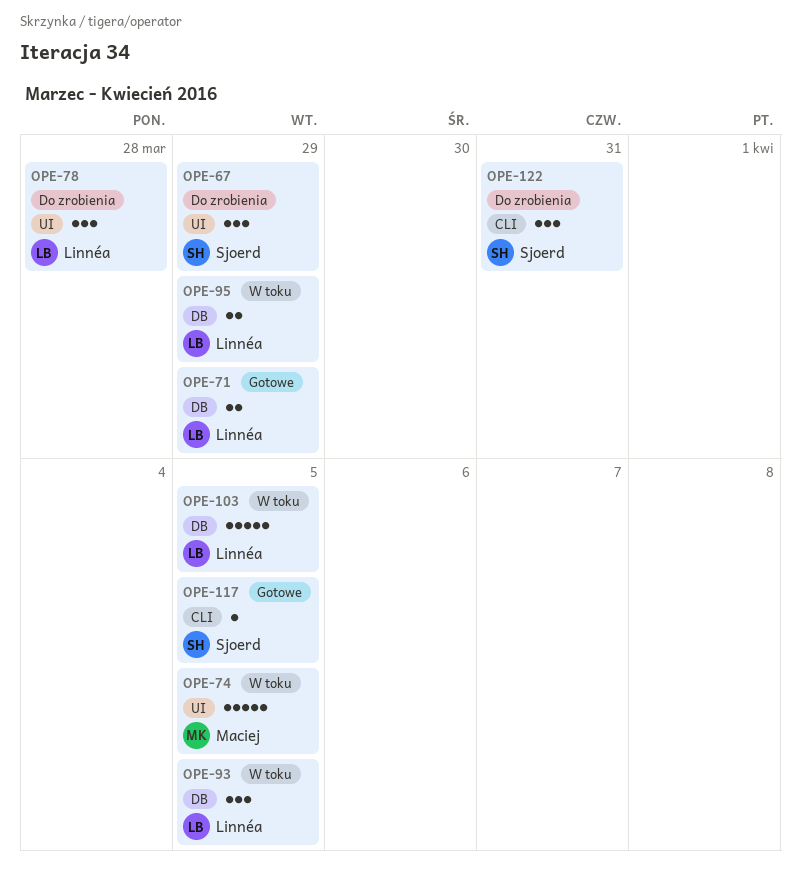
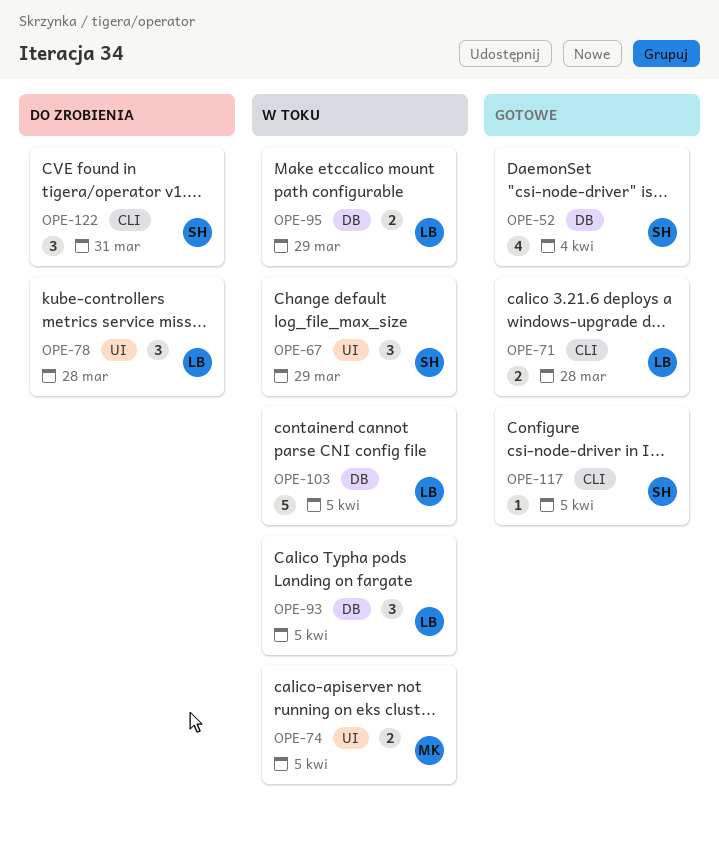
OPE-52: none -> present
OPE-67, status: Do zrobienia -> W toku
OPE-71, label: DB -> CLI
OPE-71, due: Mar 29 -> Mar 28
OPE-74, estimate: 5 -> 2

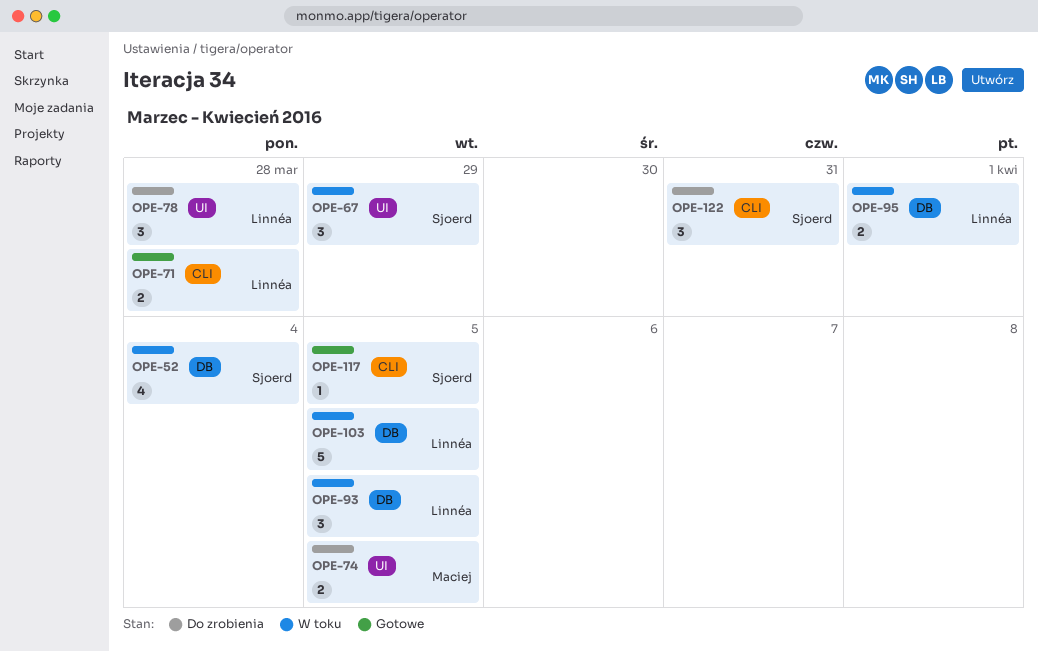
OPE-52, status: Gotowe -> W toku
OPE-74, status: W toku -> Do zrobienia
OPE-95, due: Mar 29 -> Apr 1

